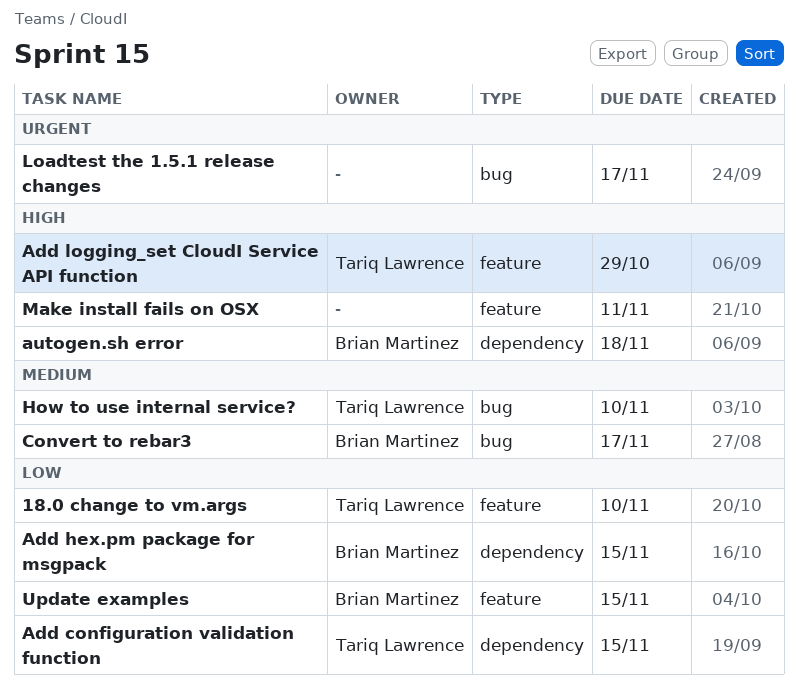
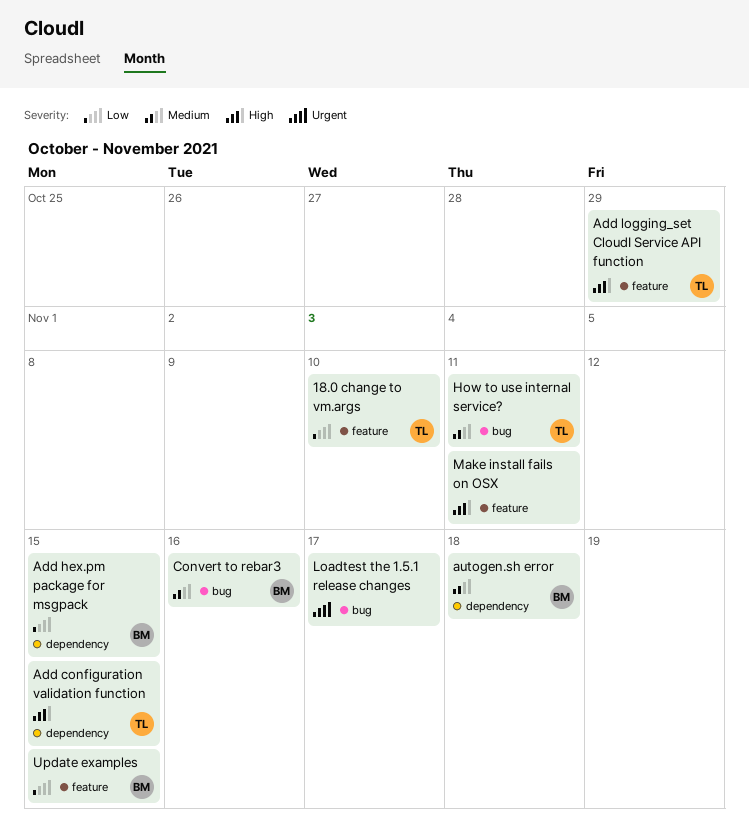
Add configuration validation function, priority: Low -> High
autogen.sh error, priority: High -> Medium
Convert to rebar3, due: Nov 17 -> Nov 16
How to use internal service?, due: Nov 10 -> Nov 11

